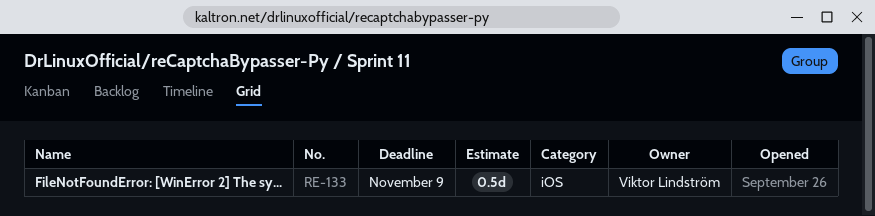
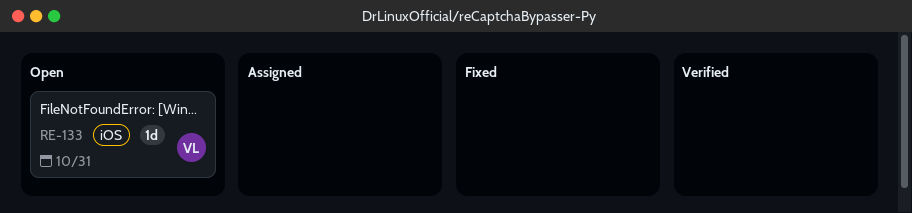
RE-133, estimate: 0.5d -> 1d
RE-133, due: Nov 9 -> Oct 31

